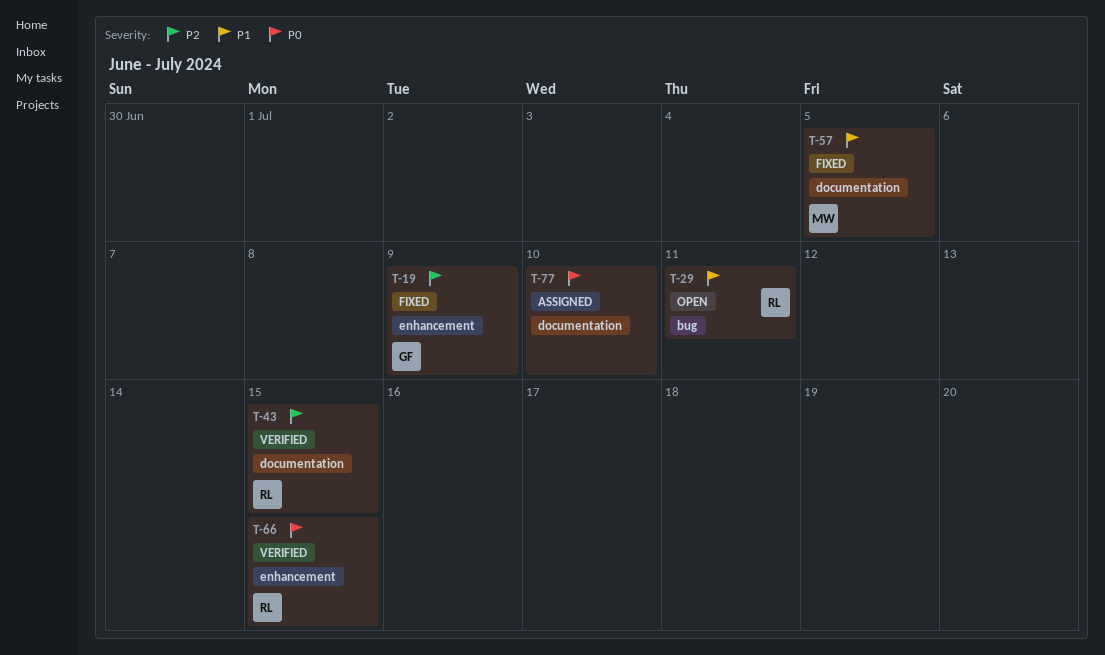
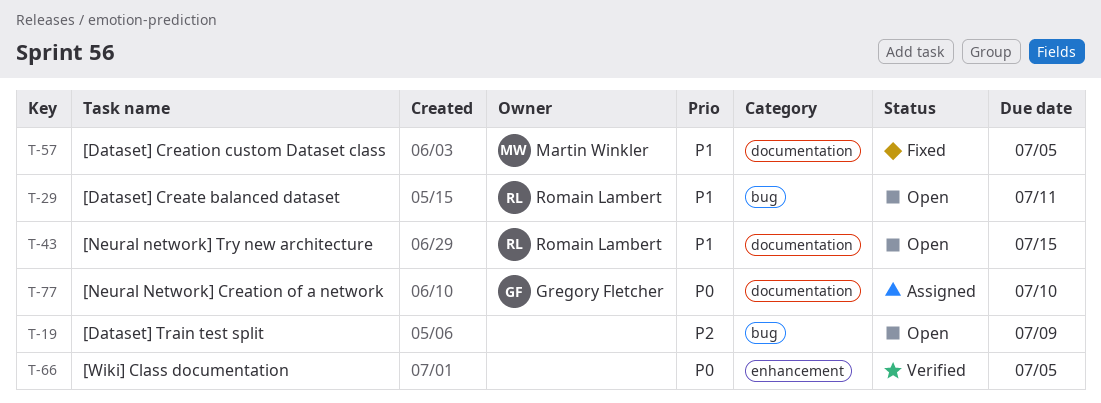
T-19, status: Fixed -> Open
T-19, owner: Gregory Fletcher -> none
T-19, label: enhancement -> bug
T-43, status: Verified -> Open
T-43, priority: P2 -> P1
T-66, owner: Romain Lambert -> none
T-66, due: Jul 15 -> Jul 5
T-77, owner: none -> Gregory Fletcher

